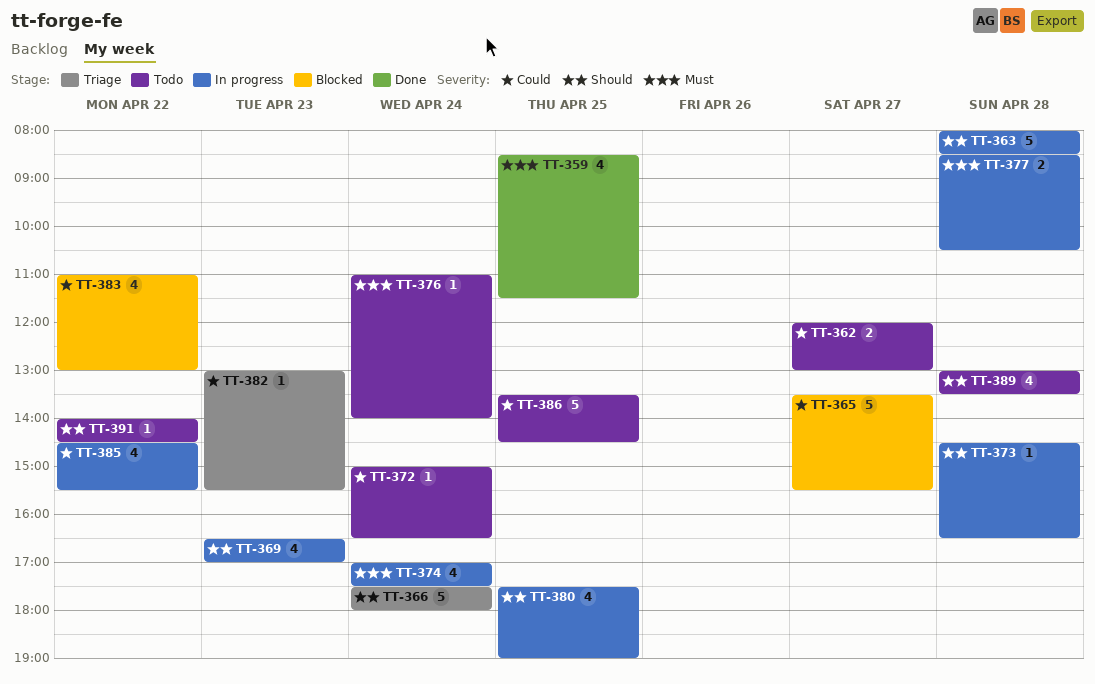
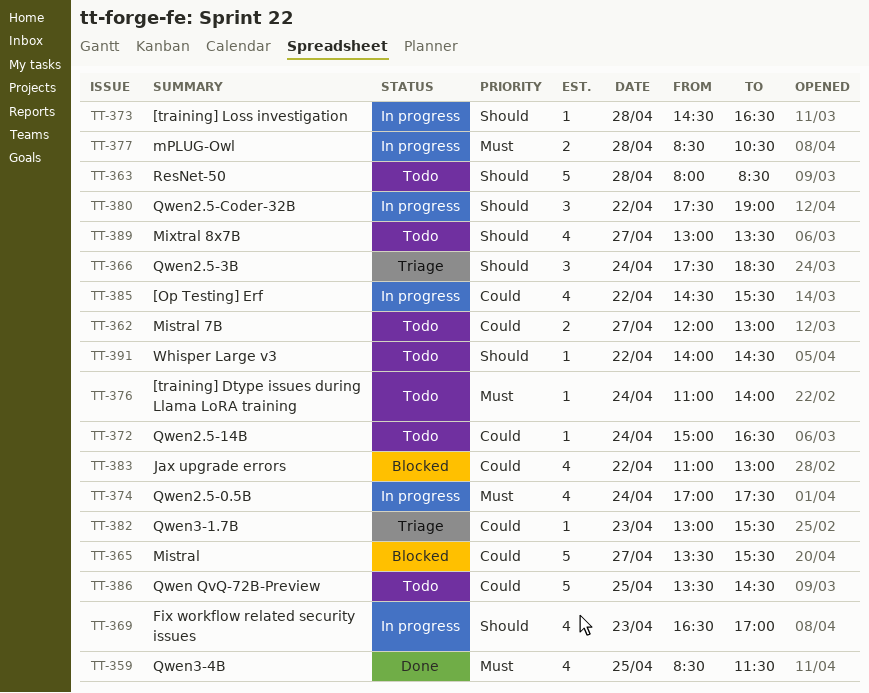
TT-363, status: In progress -> Todo
TT-366, estimate: 5 -> 3
TT-366, ends: 18:00 -> 18:30
TT-380, estimate: 4 -> 3
TT-380, day: Apr 25 -> Apr 22
TT-389, day: Apr 28 -> Apr 27

